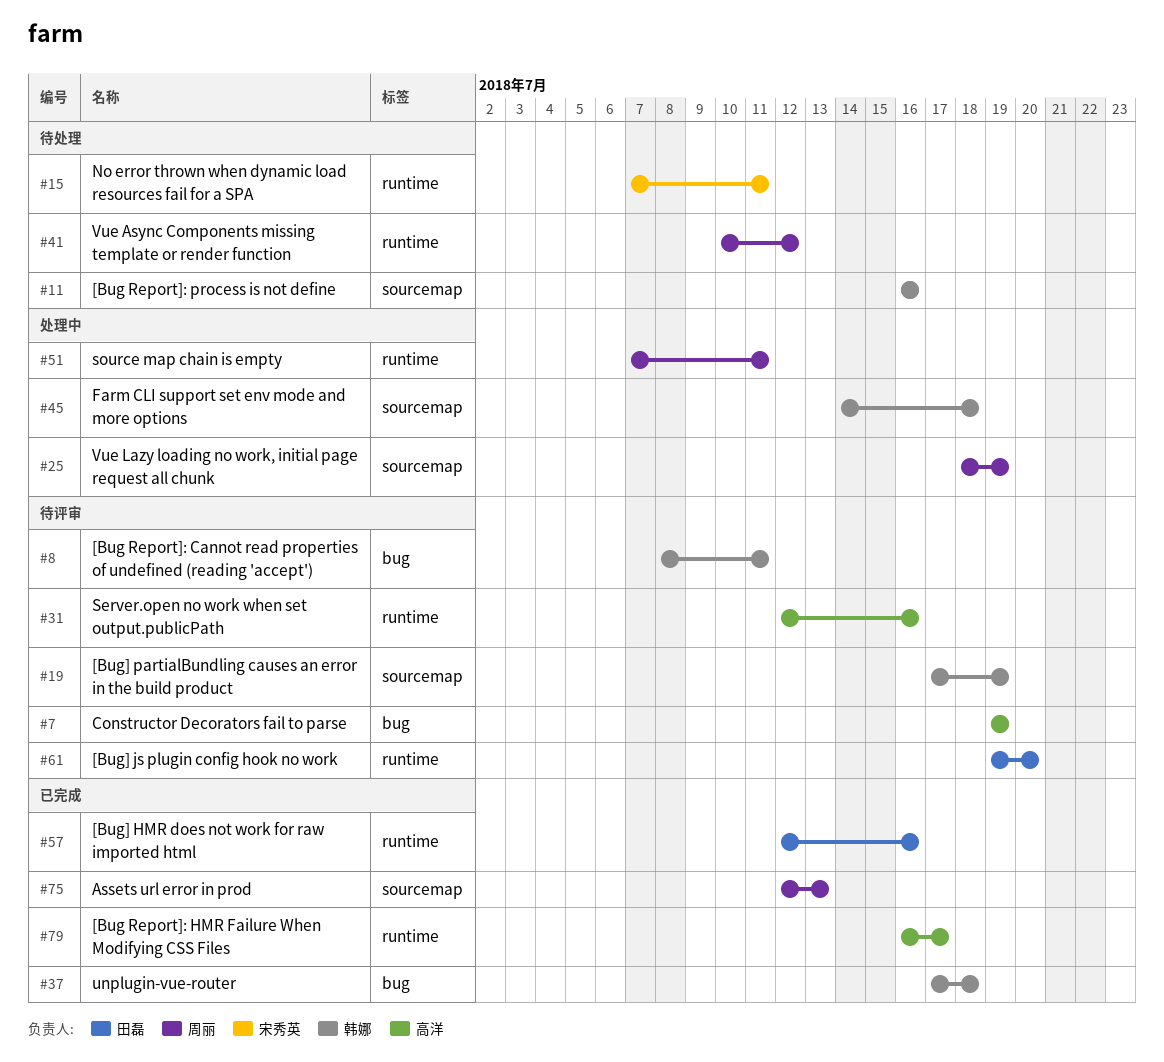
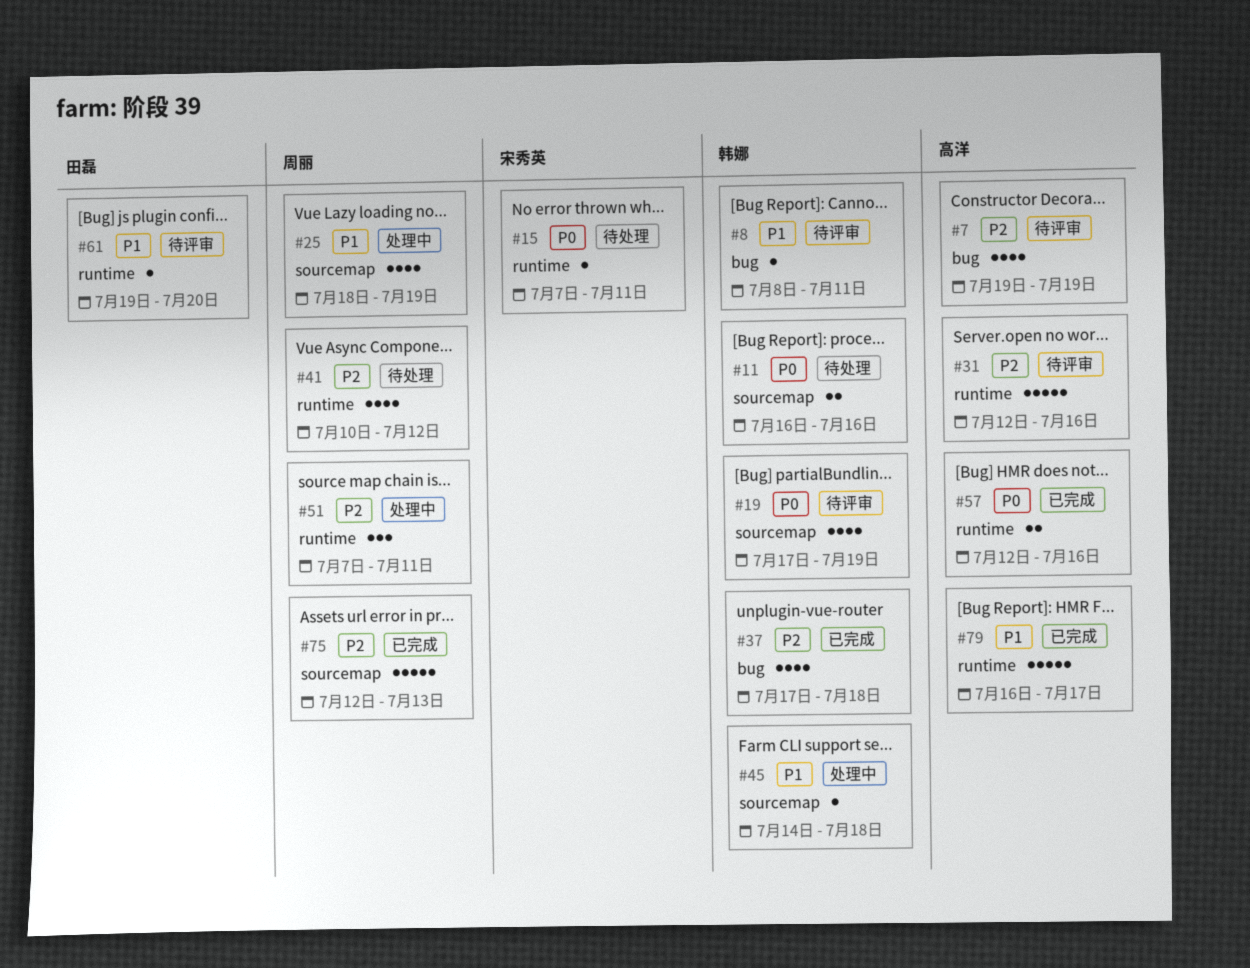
#57, owner: 田磊 -> 高洋

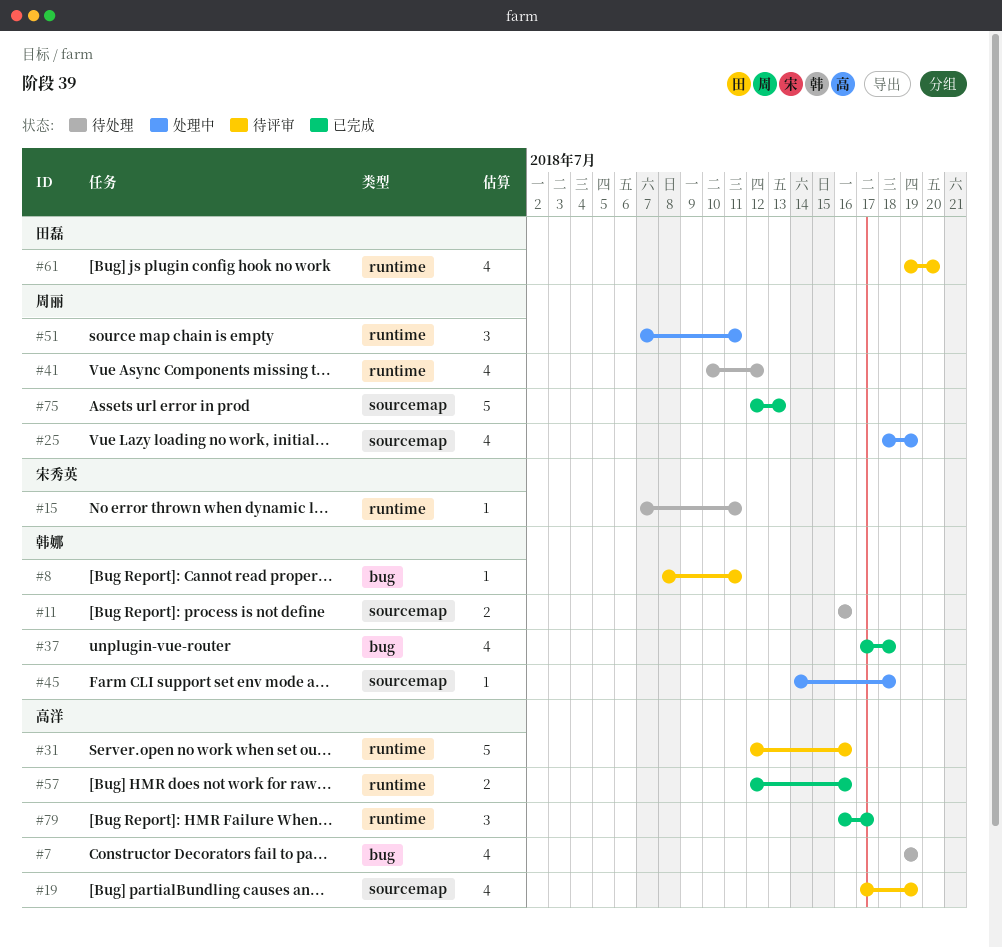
#7, status: 待评审 -> 待处理
#19, owner: 韩娜 -> 高洋
#61, estimate: 1 -> 4
#79, estimate: 5 -> 3

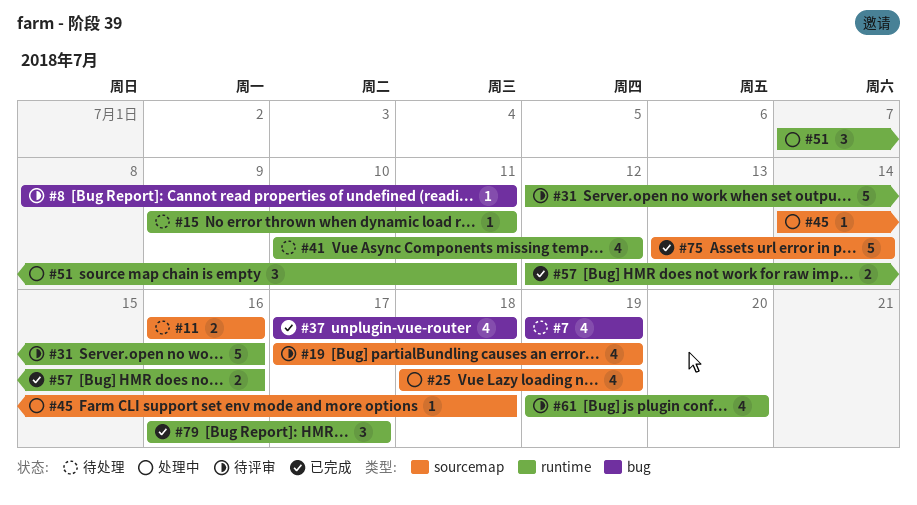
#15, start: Jul 7 -> Jul 9
#75, start: Jul 12 -> Jul 13
#75, due: Jul 13 -> Jul 14

